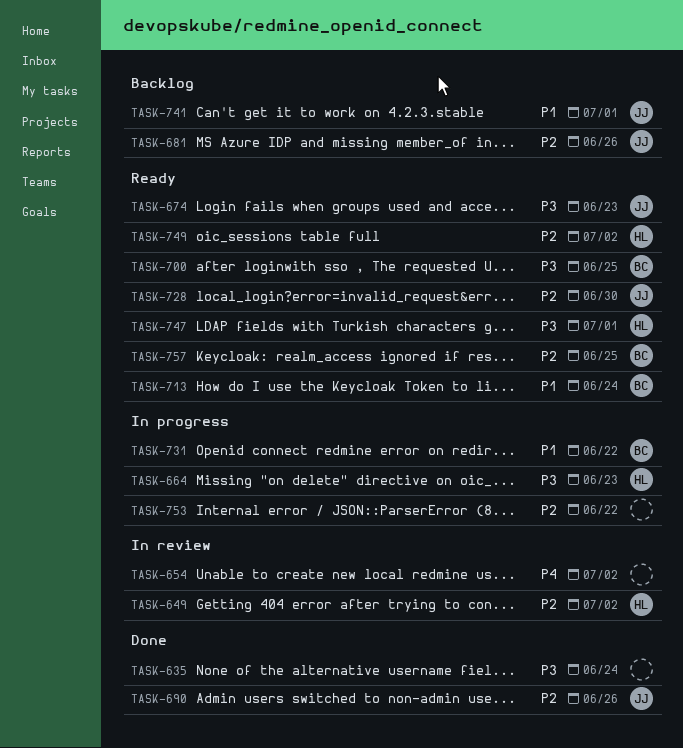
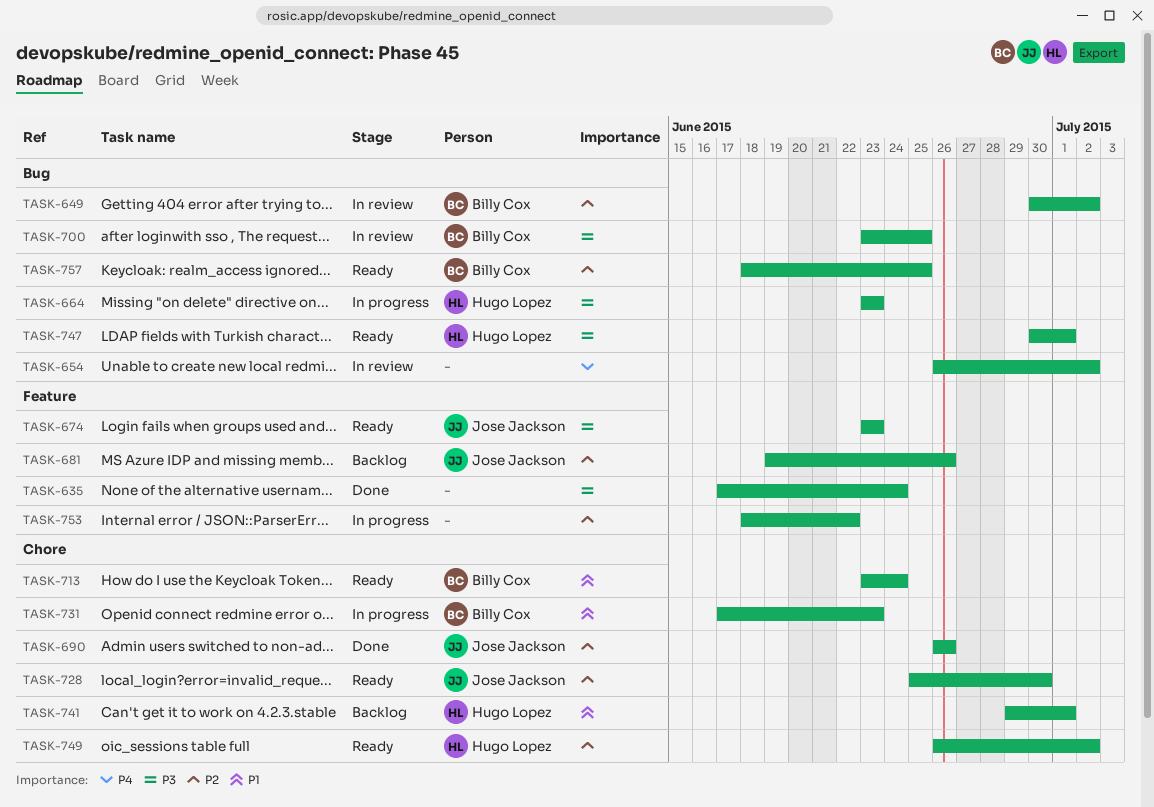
TASK-649, owner: Hugo Lopez -> Billy Cox
TASK-700, status: Ready -> In review
TASK-731, due: Jun 22 -> Jun 23
TASK-741, owner: Jose Jackson -> Hugo Lopez

